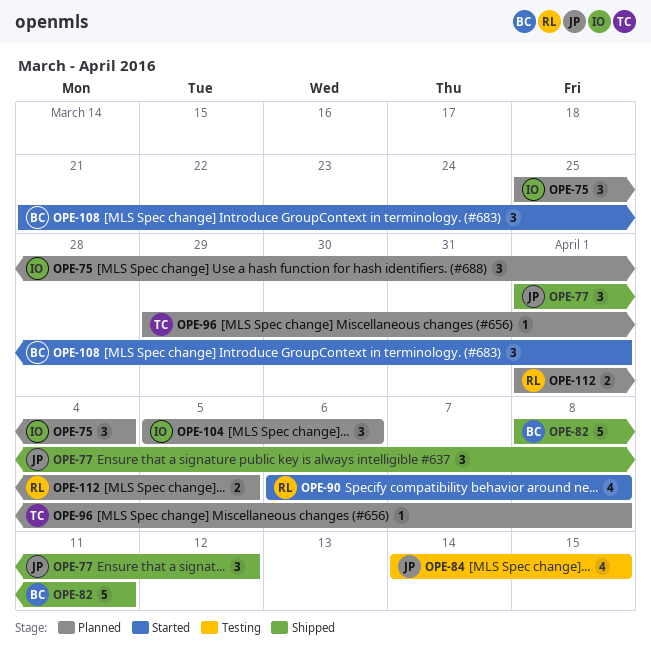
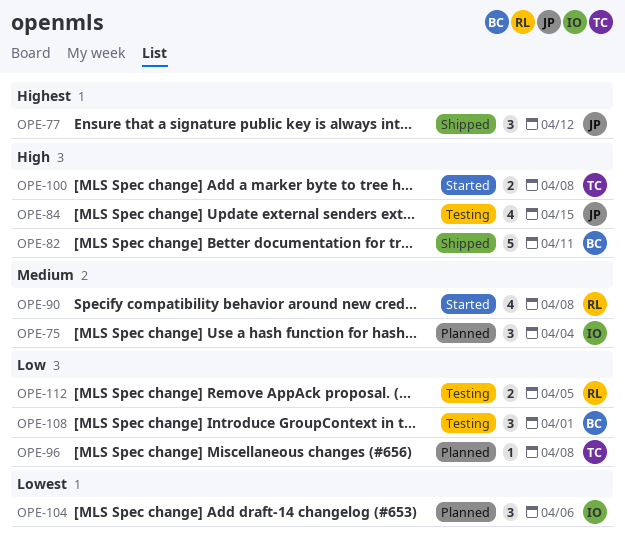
OPE-100: none -> present
OPE-108, status: Started -> Testing
OPE-112, status: Planned -> Testing

